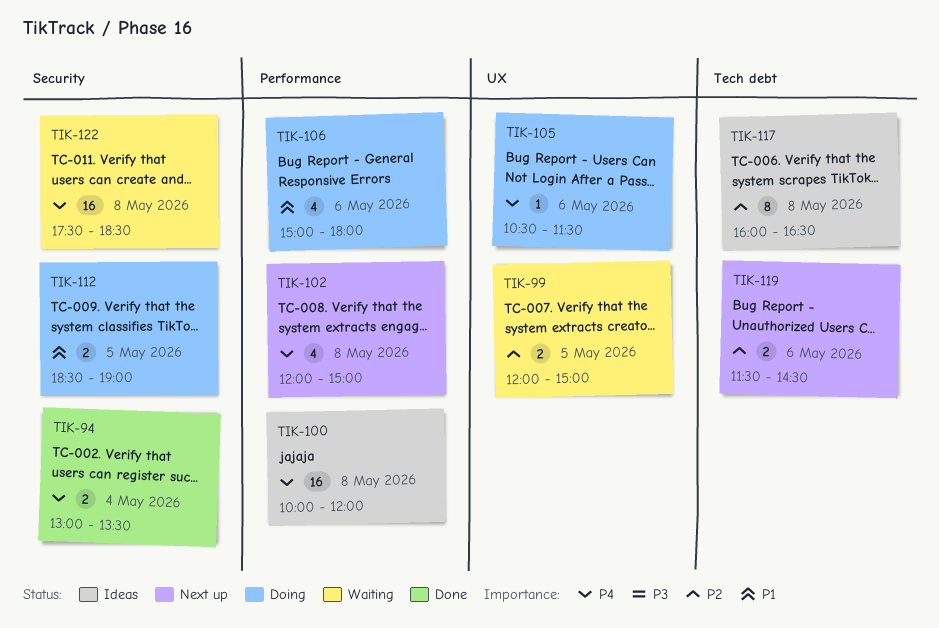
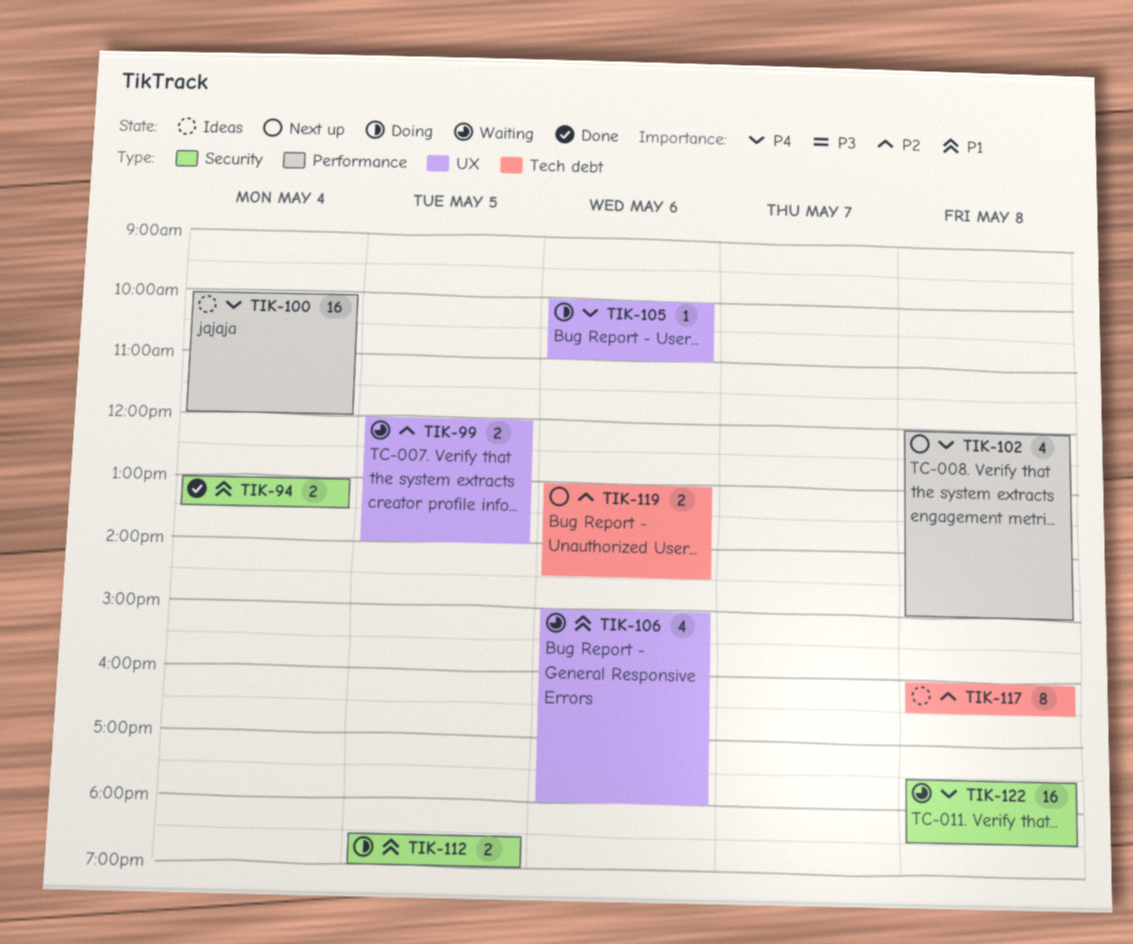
TIK-94, priority: P4 -> P1
TIK-99, ends: 15:00 -> 14:00
TIK-100, day: May 8 -> May 4
TIK-105, begins: 10:30 -> 10:00
TIK-105, ends: 11:30 -> 11:00
TIK-106, status: Doing -> Waiting
TIK-106, label: Performance -> UX
TIK-119, begins: 11:30 -> 13:00

